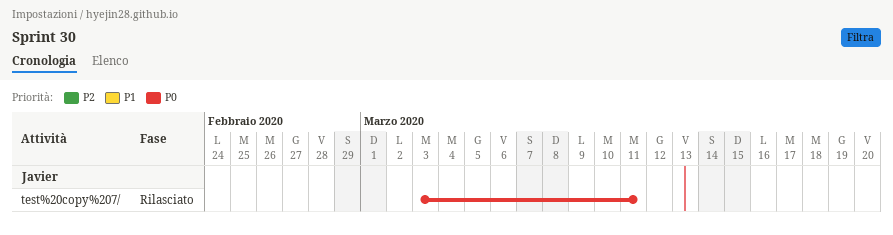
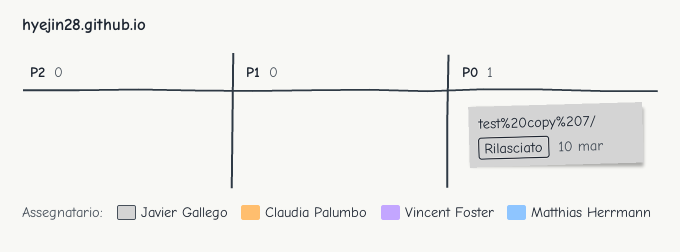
test%20copy%207/, due: Mar 11 -> Mar 10

